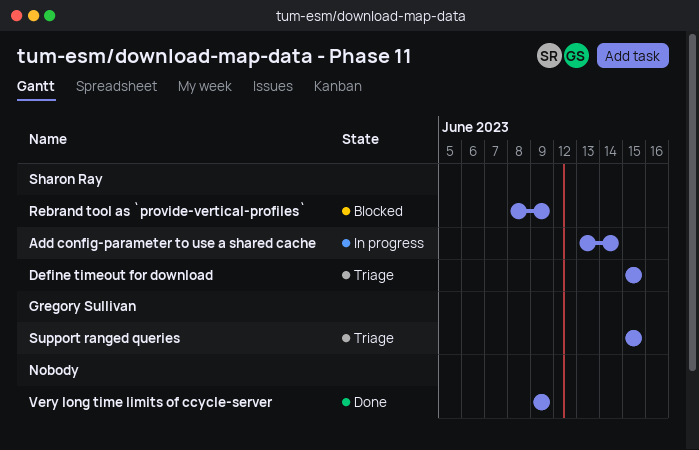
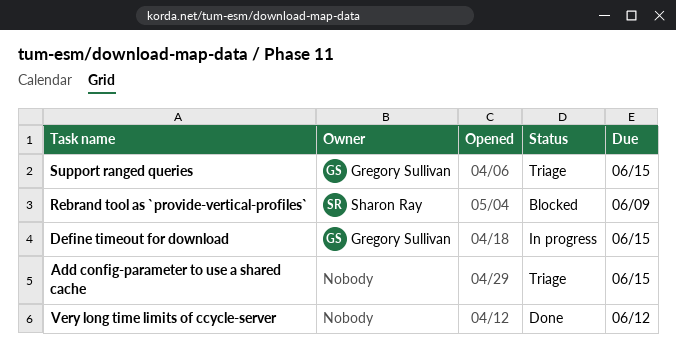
Add config-parameter to use a shared cache, status: In progress -> Triage
Add config-parameter to use a shared cache, owner: Sharon Ray -> none
Add config-parameter to use a shared cache, due: Jun 14 -> Jun 15
Define timeout for download, status: Triage -> In progress
Define timeout for download, owner: Sharon Ray -> Gregory Sullivan
Very long time limits of ccycle-server, due: Jun 9 -> Jun 12

